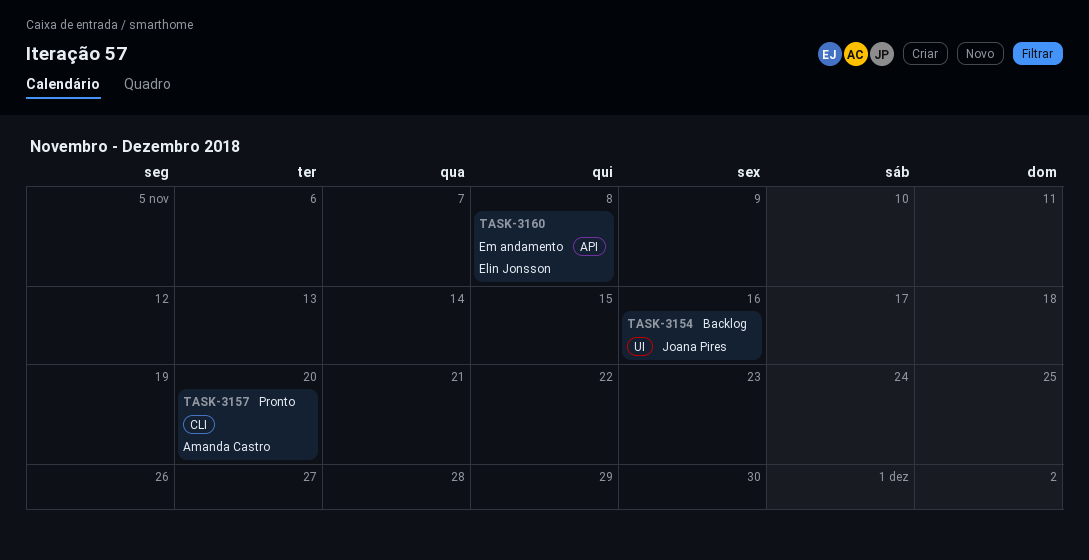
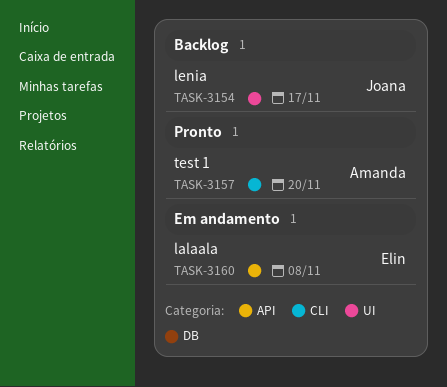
TASK-3154, due: Nov 16 -> Nov 17

